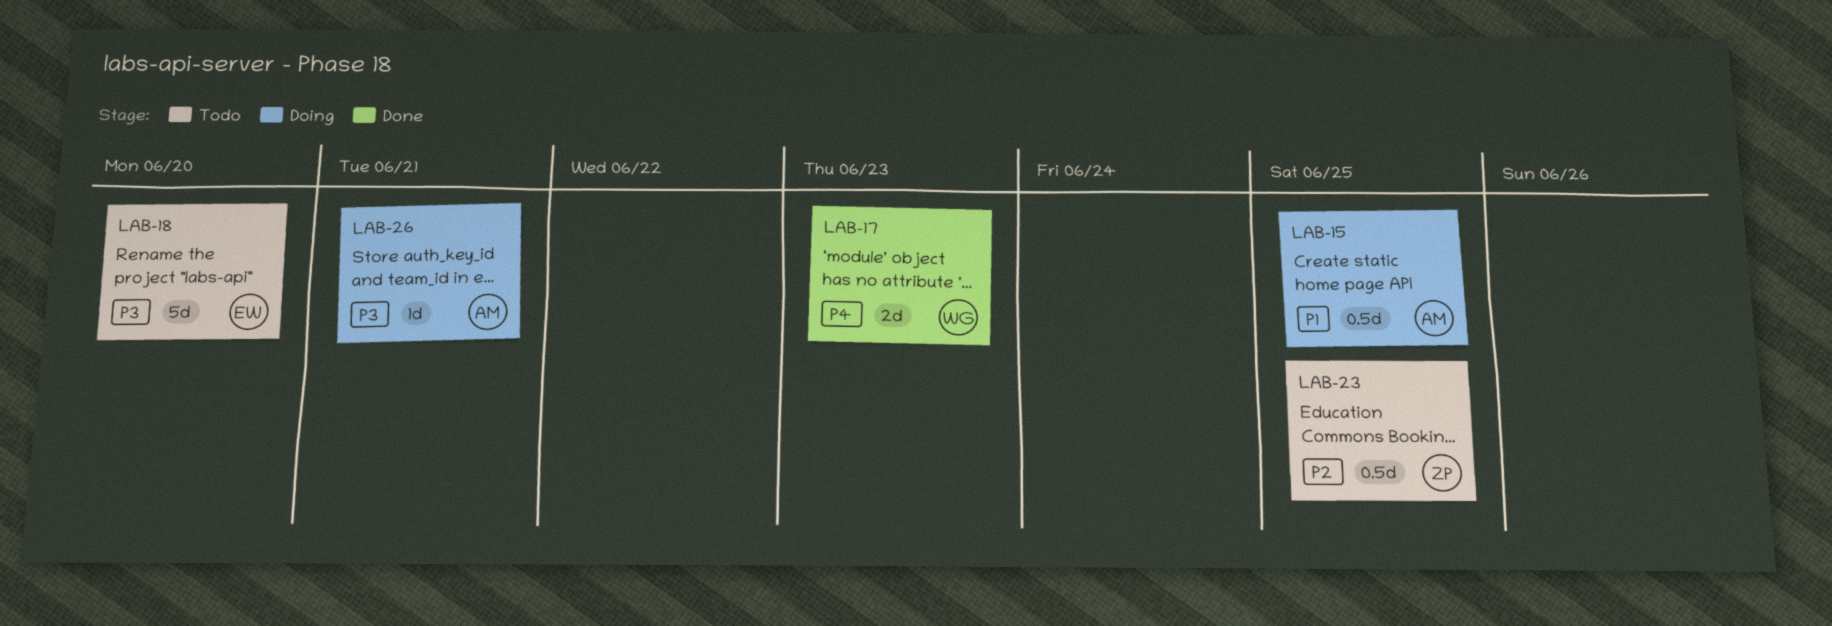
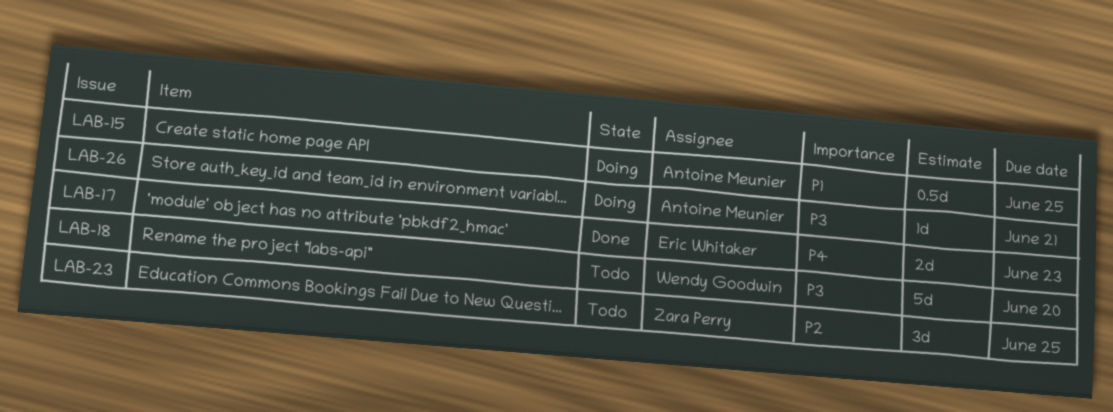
LAB-17, owner: Wendy Goodwin -> Eric Whitaker
LAB-18, owner: Eric Whitaker -> Wendy Goodwin
LAB-23, estimate: 0.5d -> 3d

